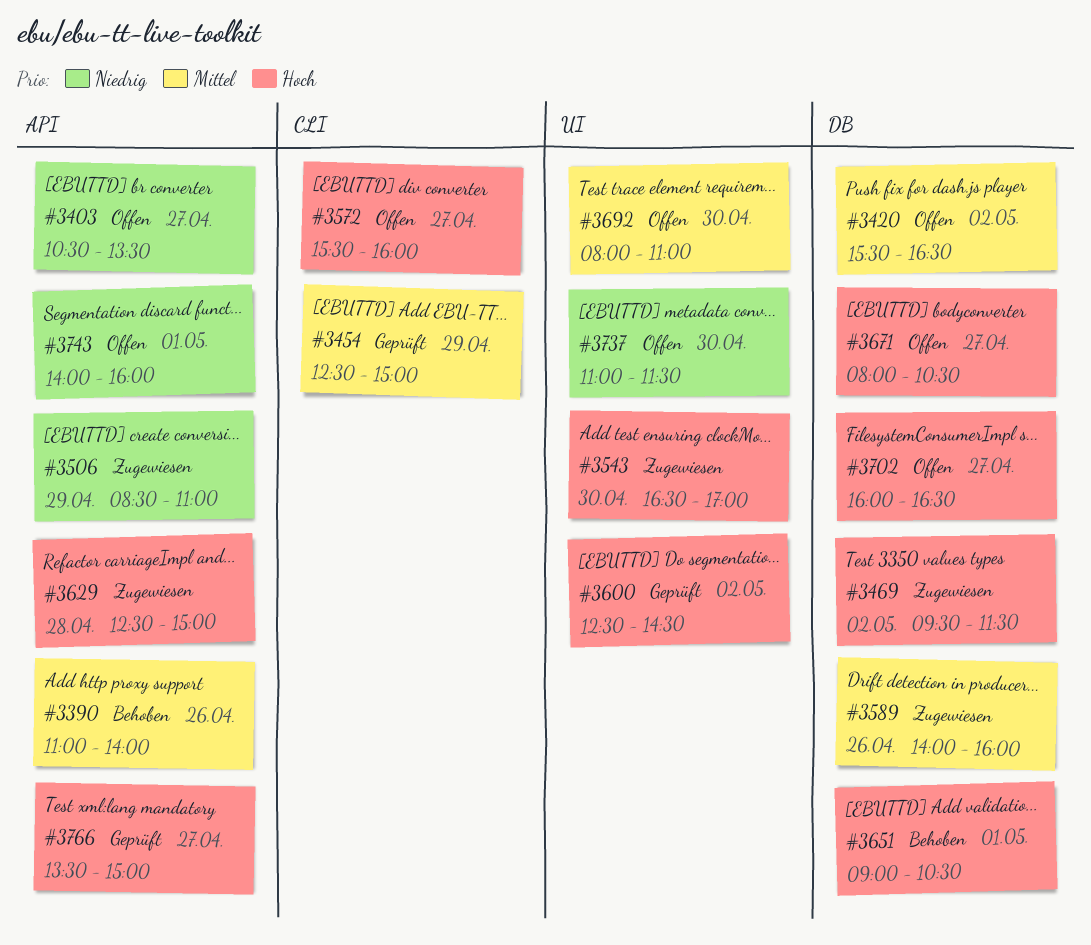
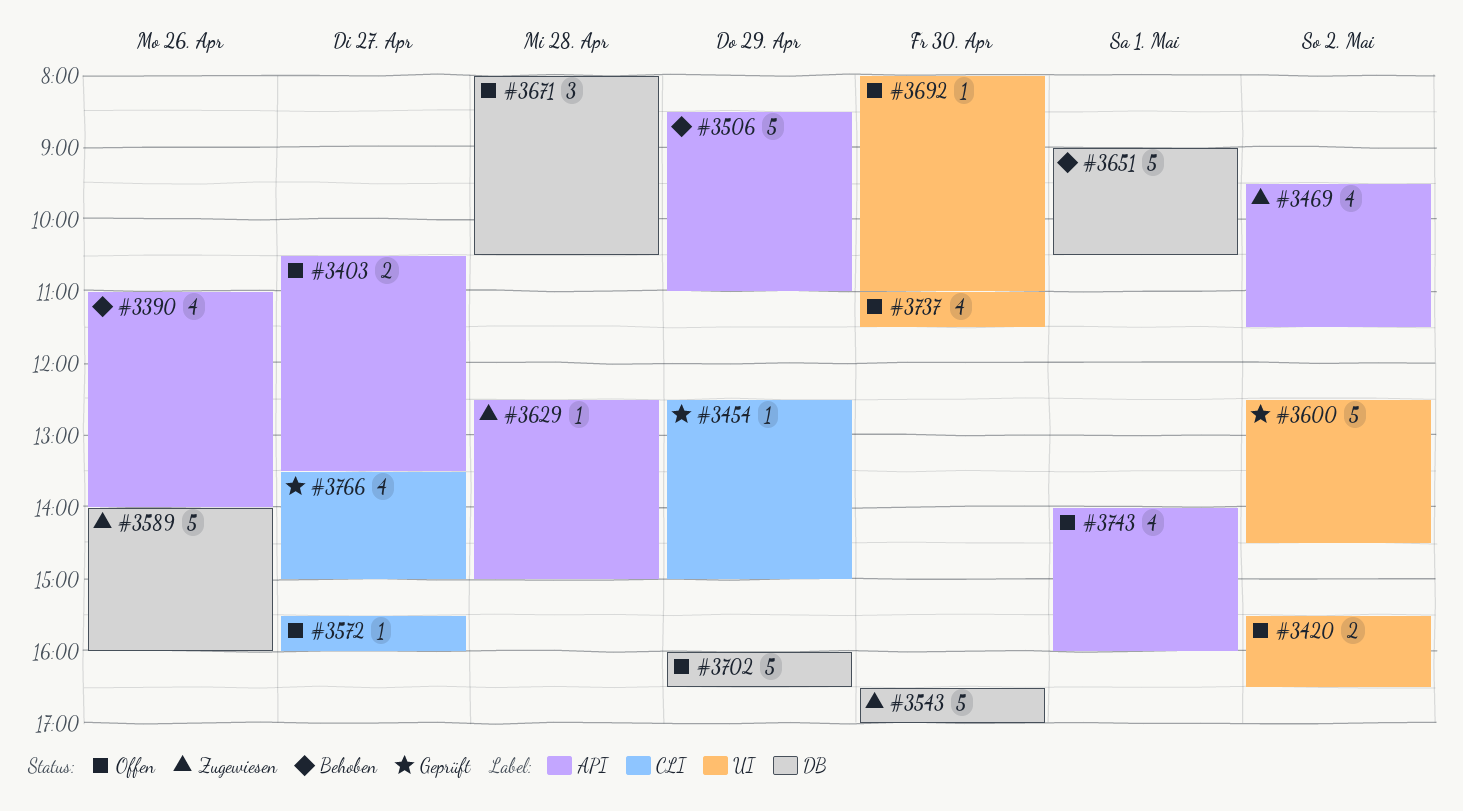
#3420, label: DB -> UI
#3469, label: DB -> API
#3506, status: Zugewiesen -> Behoben
#3543, label: UI -> DB
#3671, day: Apr 27 -> Apr 28
#3702, day: Apr 27 -> Apr 29
#3766, label: API -> CLI

